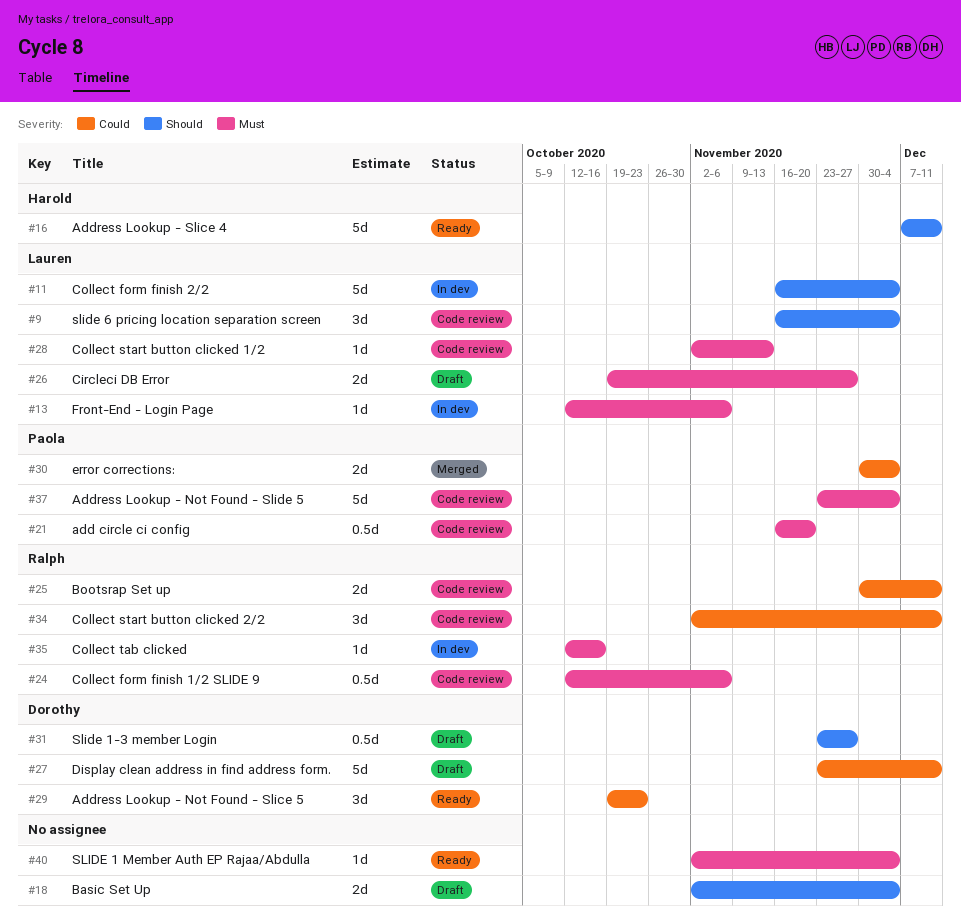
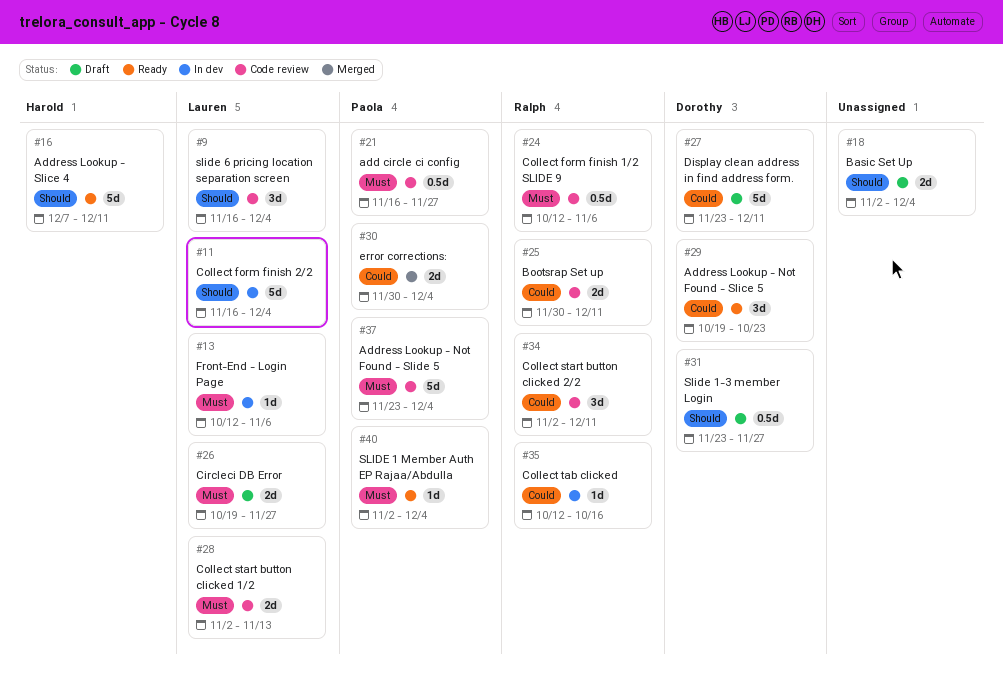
#21, due: Nov 20 -> Nov 27
#28, estimate: 1d -> 2d
#35, priority: Must -> Could
#40, owner: none -> Paola

